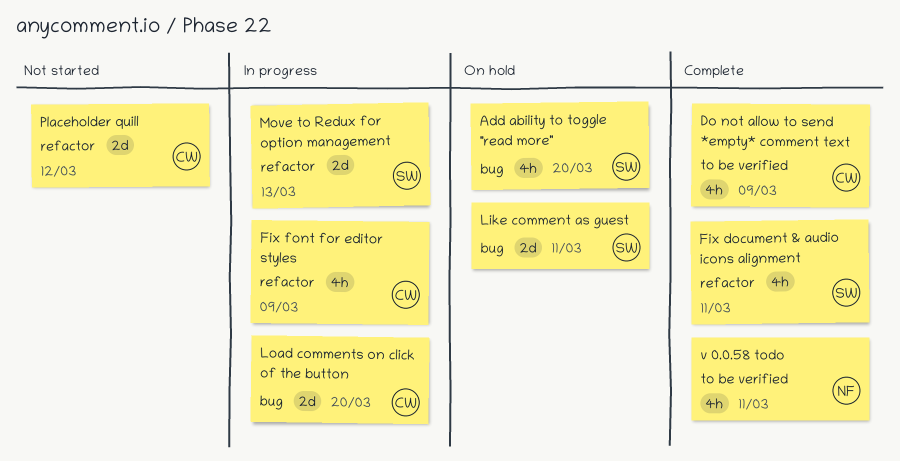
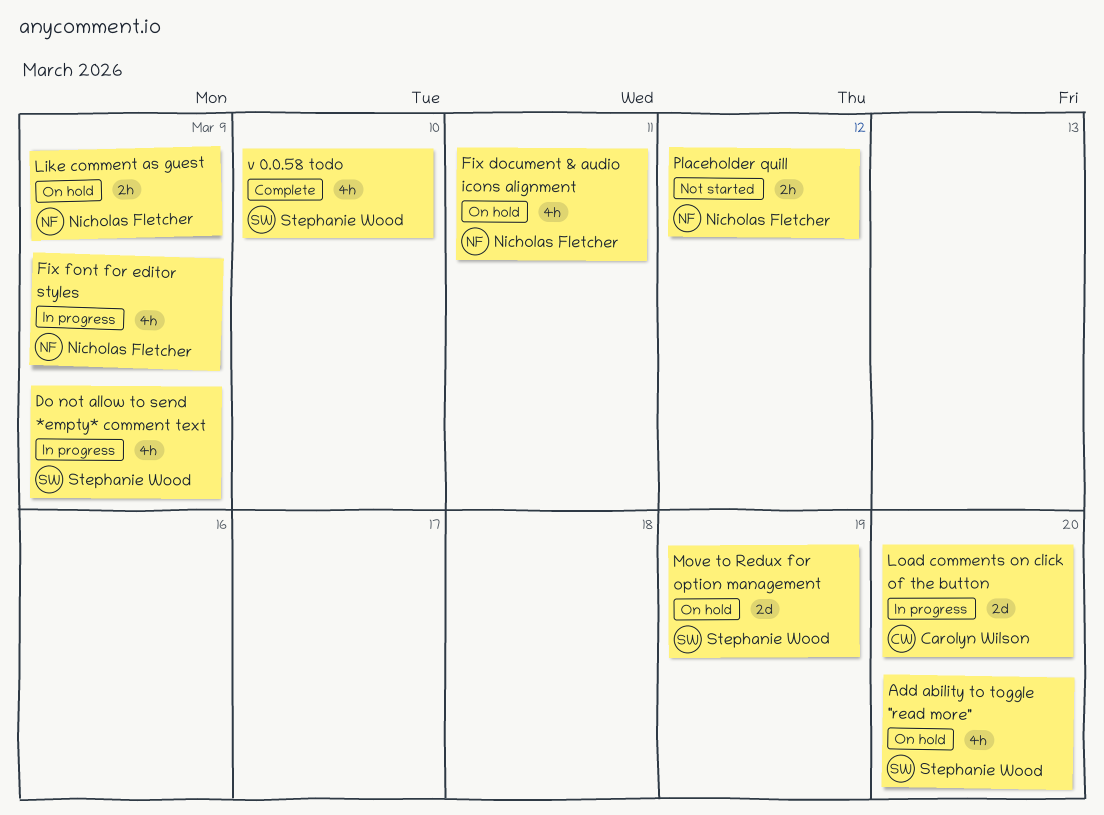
Do not allow to send *empty* comment text, status: Complete -> In progress
Do not allow to send *empty* comment text, owner: Carolyn Wilson -> Stephanie Wood
Fix document & audio icons alignment, status: Complete -> On hold
Fix document & audio icons alignment, owner: Stephanie Wood -> Nicholas Fletcher
Fix font for editor styles, owner: Carolyn Wilson -> Nicholas Fletcher
Like comment as guest, owner: Stephanie Wood -> Nicholas Fletcher
Like comment as guest, estimate: 2d -> 2h
Like comment as guest, due: Mar 11 -> Mar 9
Move to Redux for option management, status: In progress -> On hold
Move to Redux for option management, due: Mar 13 -> Mar 19
Placeholder quill, owner: Carolyn Wilson -> Nicholas Fletcher
Placeholder quill, estimate: 2d -> 2h
v 0.0.58 todo, owner: Nicholas Fletcher -> Stephanie Wood
v 0.0.58 todo, due: Mar 11 -> Mar 10

